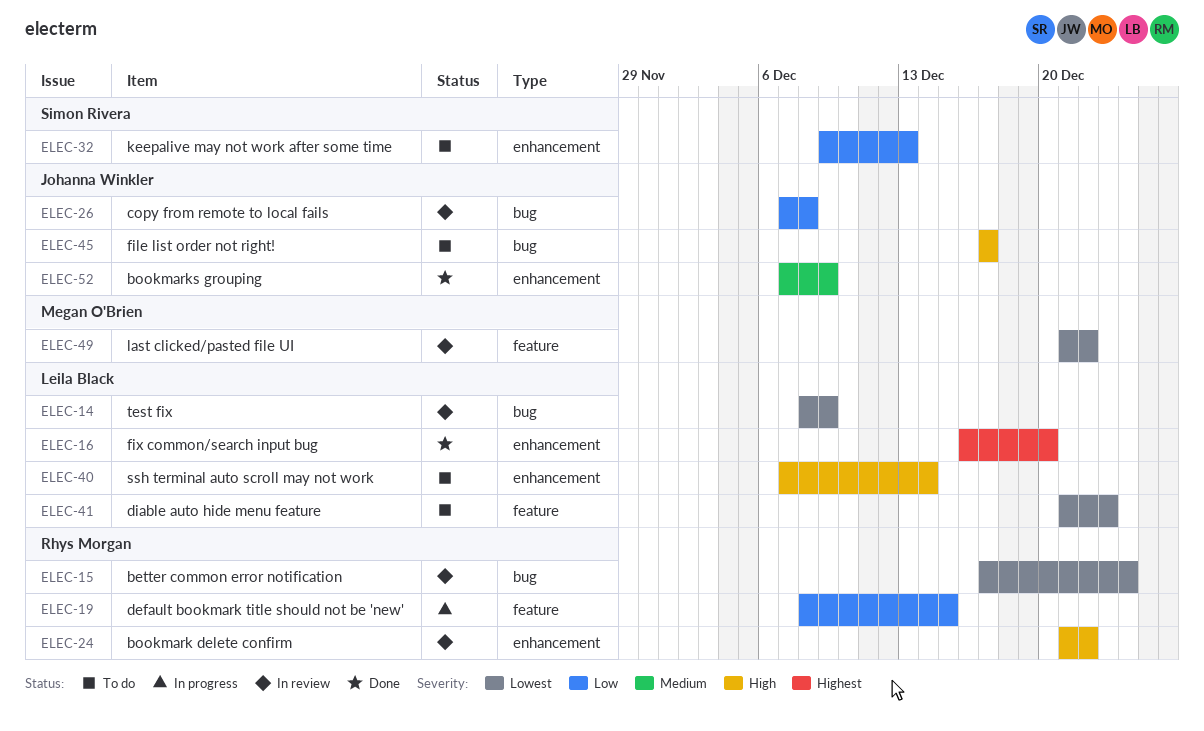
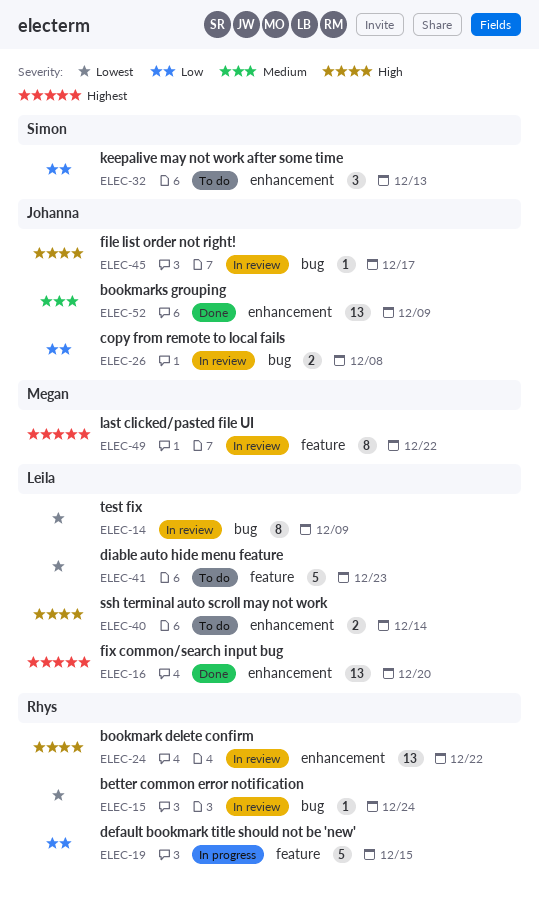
ELEC-45, status: To do -> In review
ELEC-49, priority: Lowest -> Highest

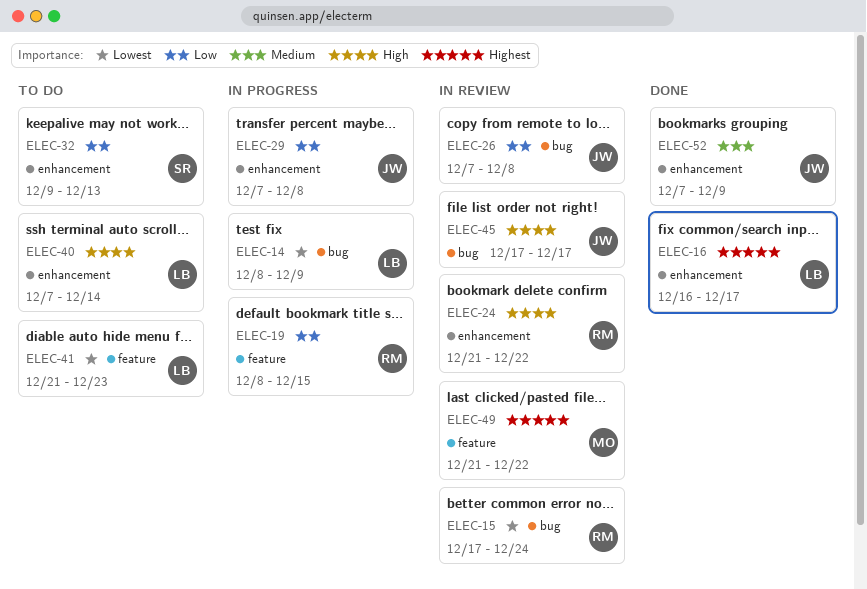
ELEC-14, status: In review -> In progress
ELEC-16, due: Dec 20 -> Dec 17
ELEC-29: none -> present

